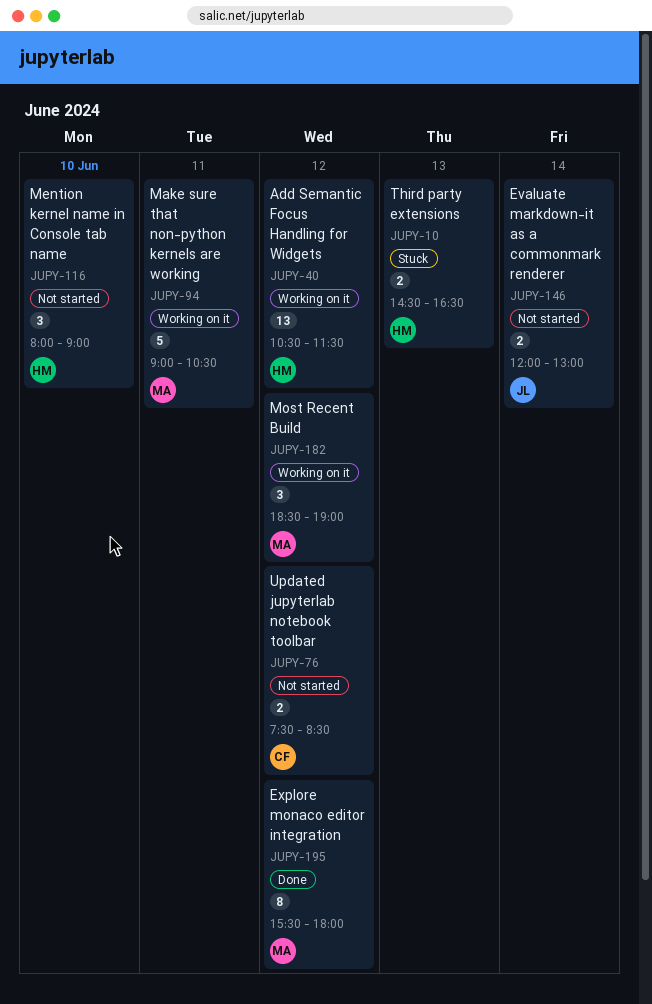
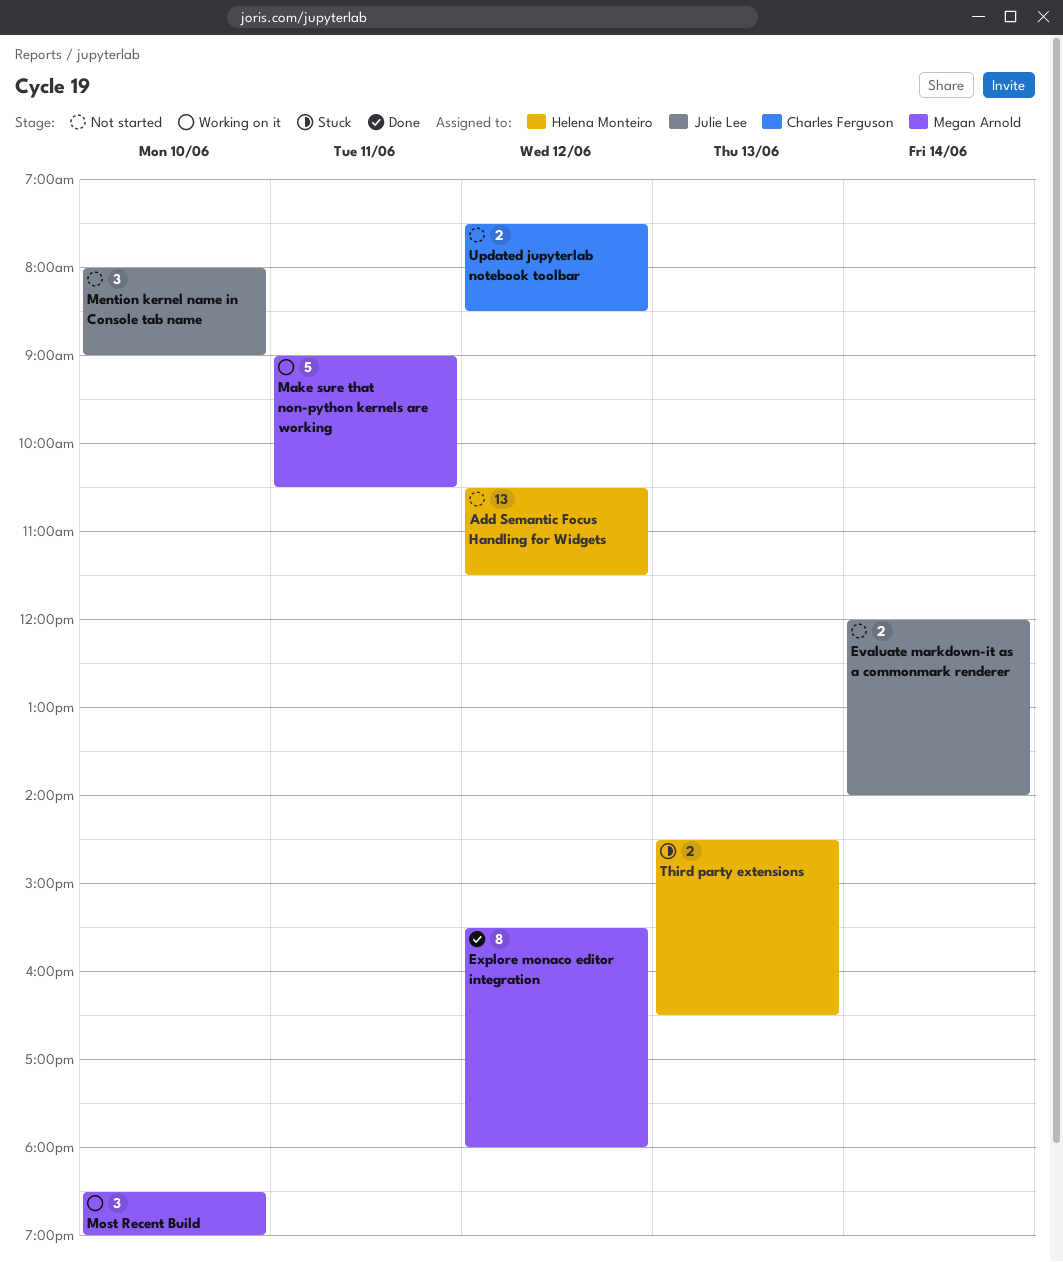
Add Semantic Focus Handling for Widgets, status: Working on it -> Not started
Evaluate markdown-it as a commonmark renderer, ends: 13:00 -> 14:00
Mention kernel name in Console tab name, owner: Helena Monteiro -> Julie Lee
Most Recent Build, day: Jun 12 -> Jun 10

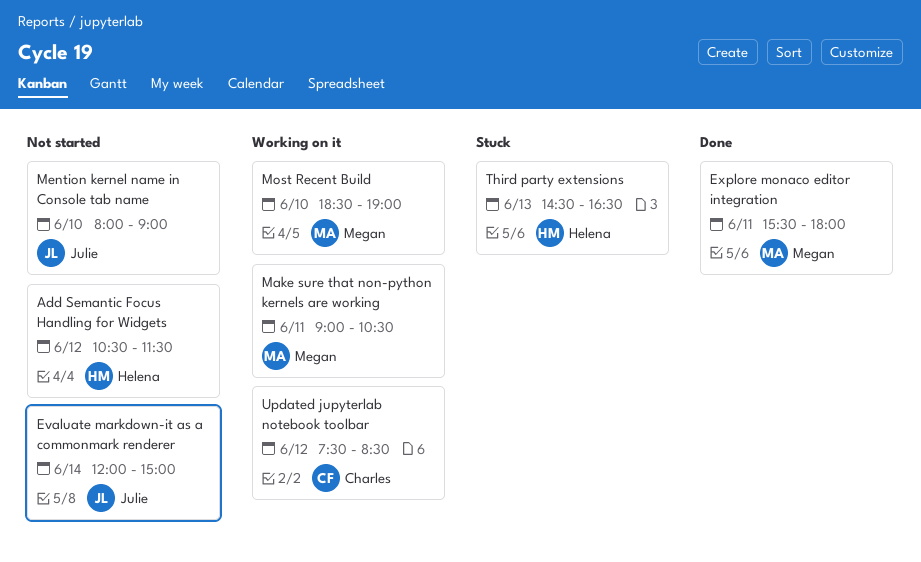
Evaluate markdown-it as a commonmark renderer, ends: 14:00 -> 15:00
Explore monaco editor integration, day: Jun 12 -> Jun 11
Updated jupyterlab notebook toolbar, status: Not started -> Working on it

